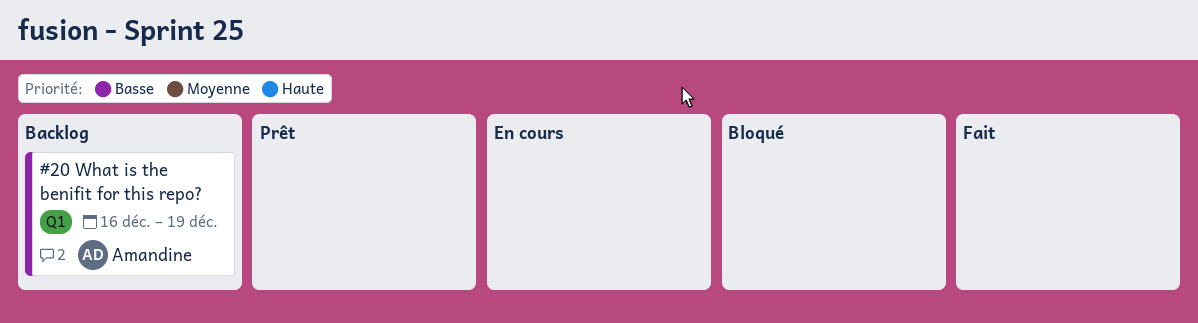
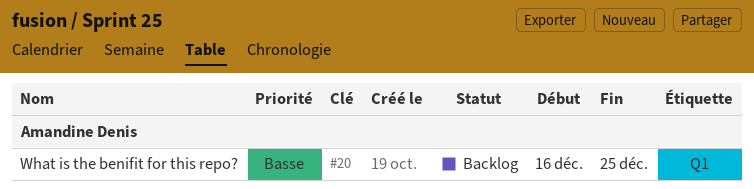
#20, due: Dec 19 -> Dec 25

